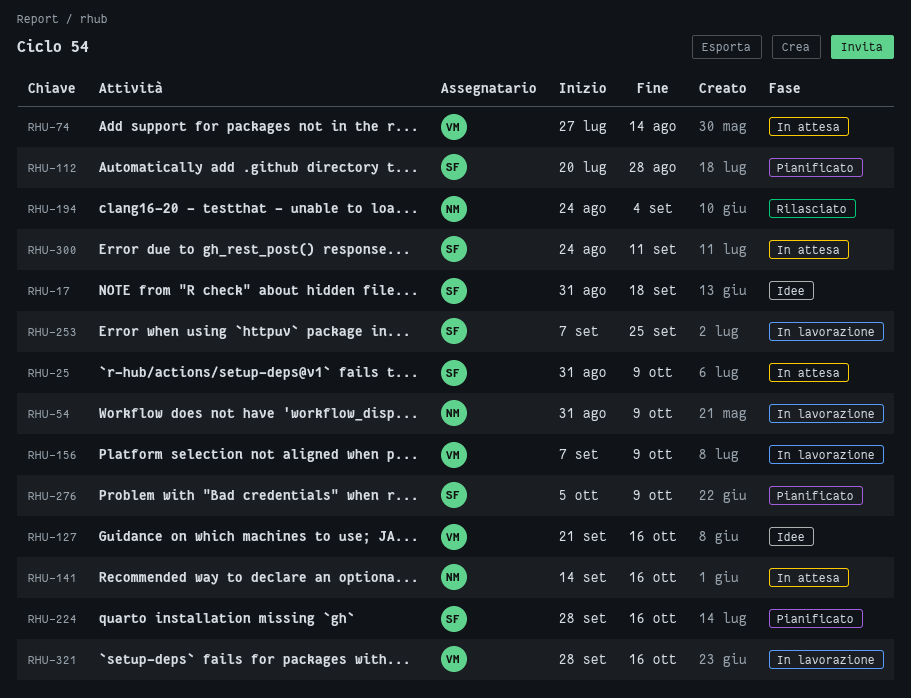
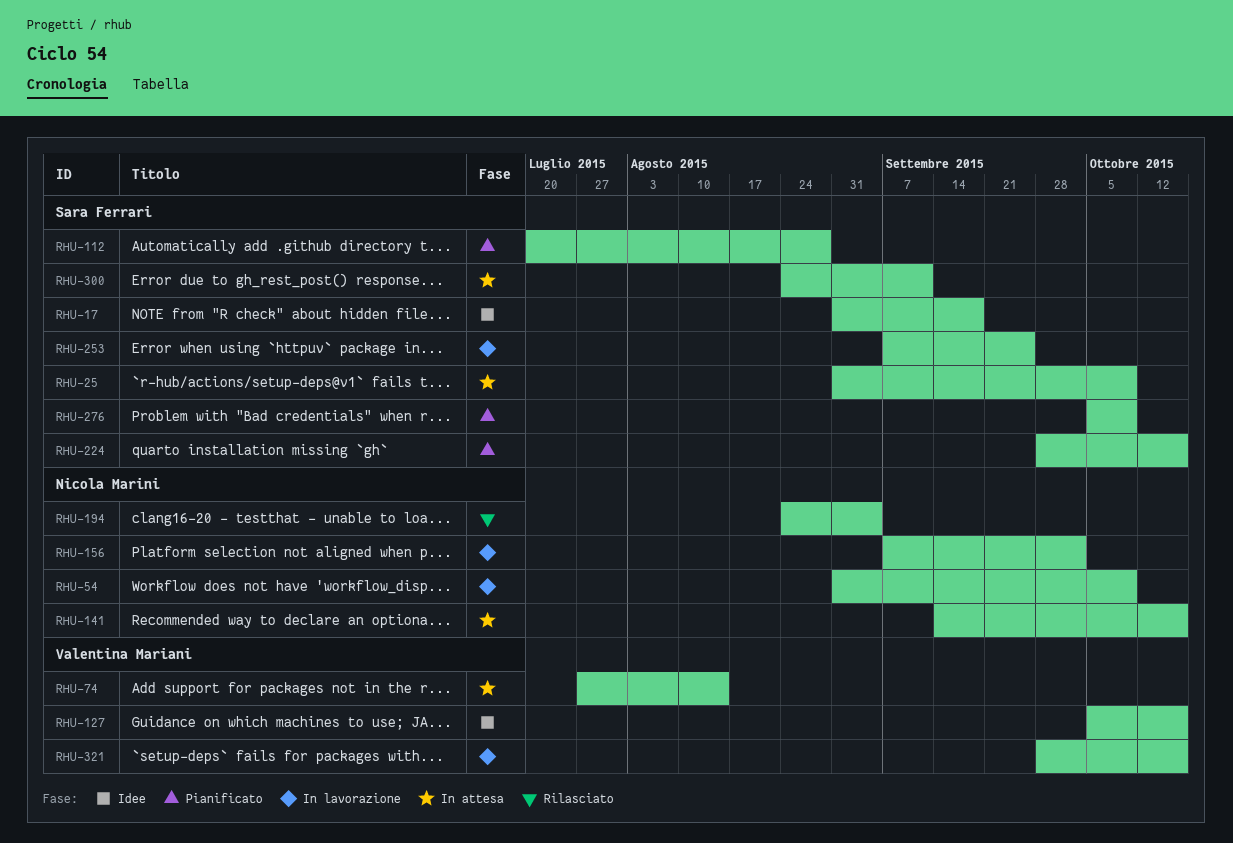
RHU-127, start: Sep 21 -> Oct 5
RHU-156, owner: Valentina Mariani -> Nicola Marini
RHU-156, due: Oct 9 -> Oct 2

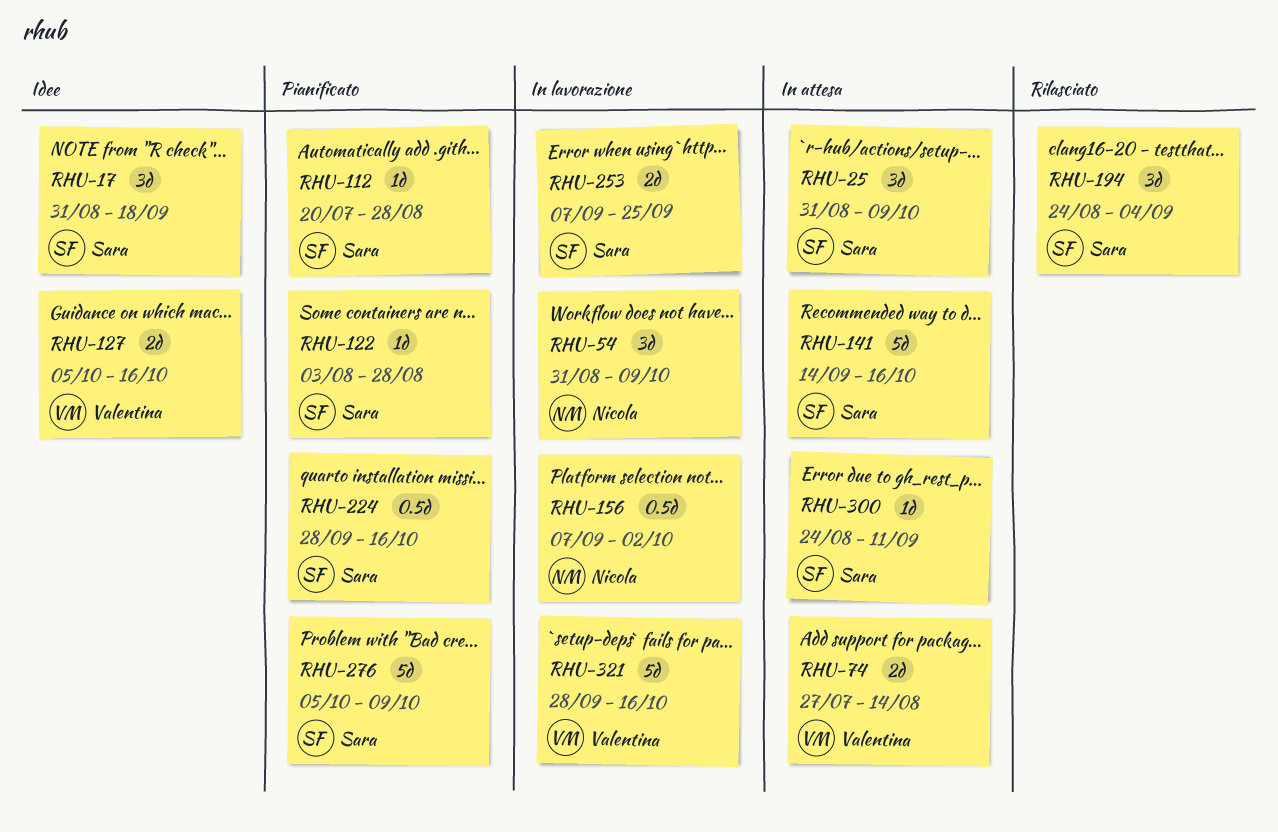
RHU-122: none -> present
RHU-141, owner: Nicola Marini -> Sara Ferrari
RHU-194, owner: Nicola Marini -> Sara Ferrari

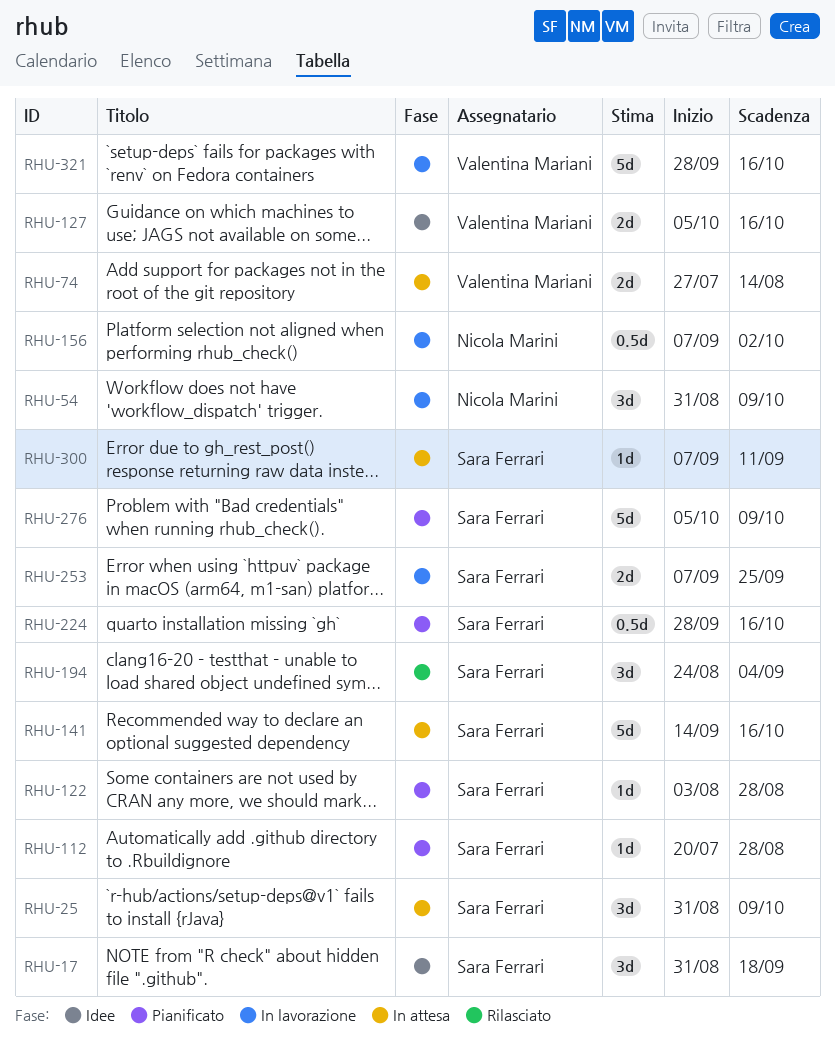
RHU-300, start: Aug 24 -> Sep 7

